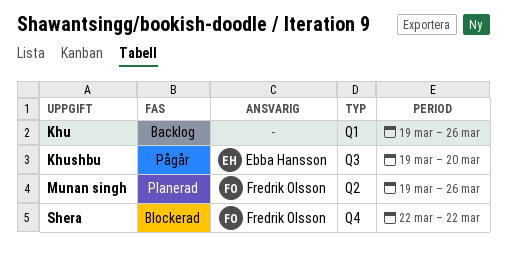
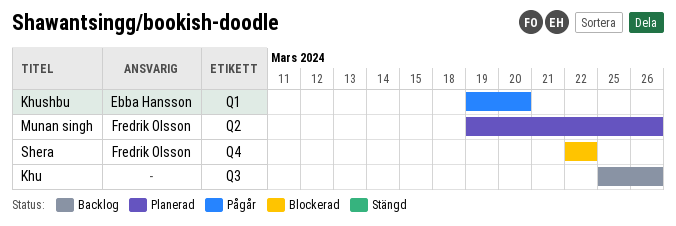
Khu, label: Q1 -> Q3
Khu, start: Mar 19 -> Mar 25
Khushbu, label: Q3 -> Q1

